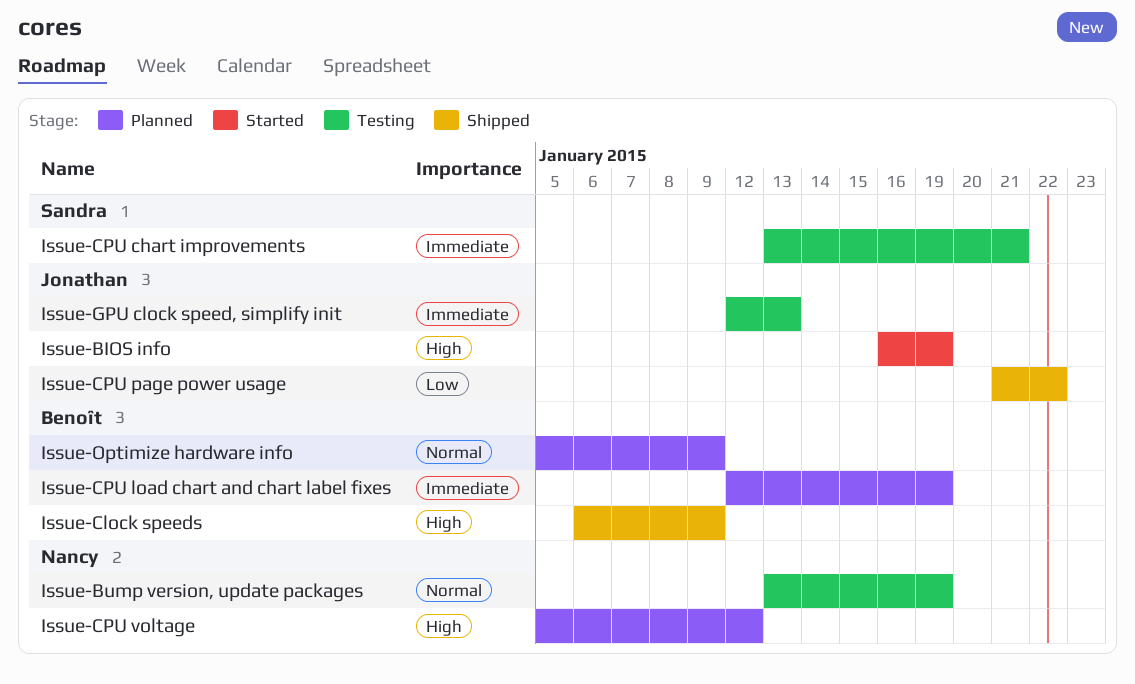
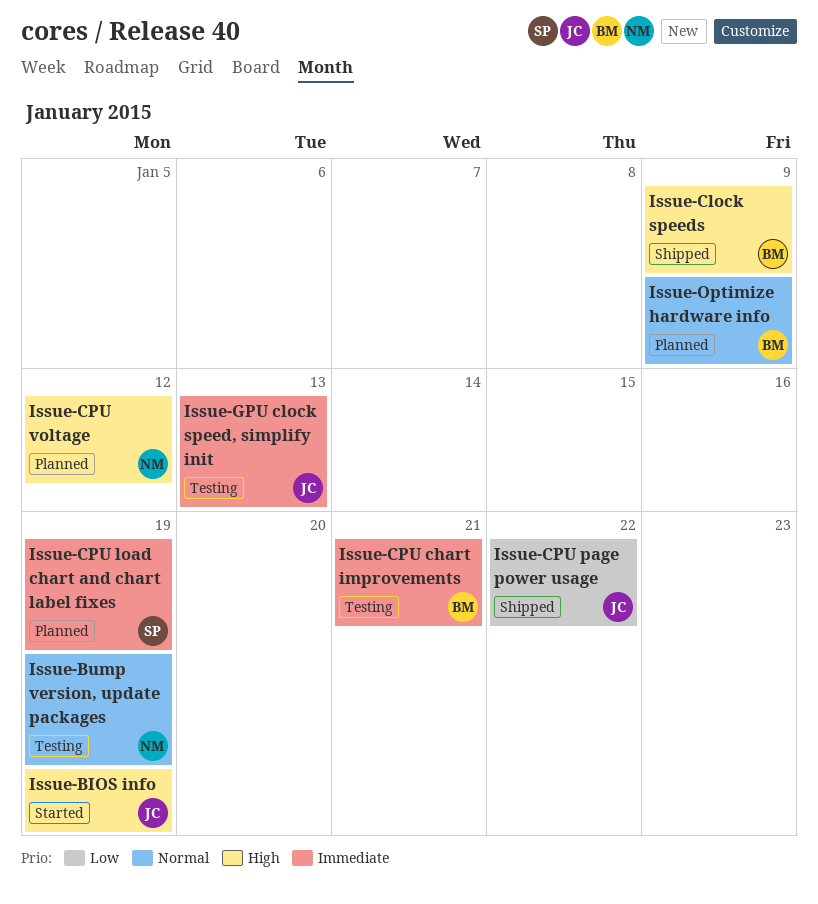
Issue-CPU chart improvements, owner: Sandra -> Benoît
Issue-CPU load chart and chart label fixes, owner: Benoît -> Sandra

